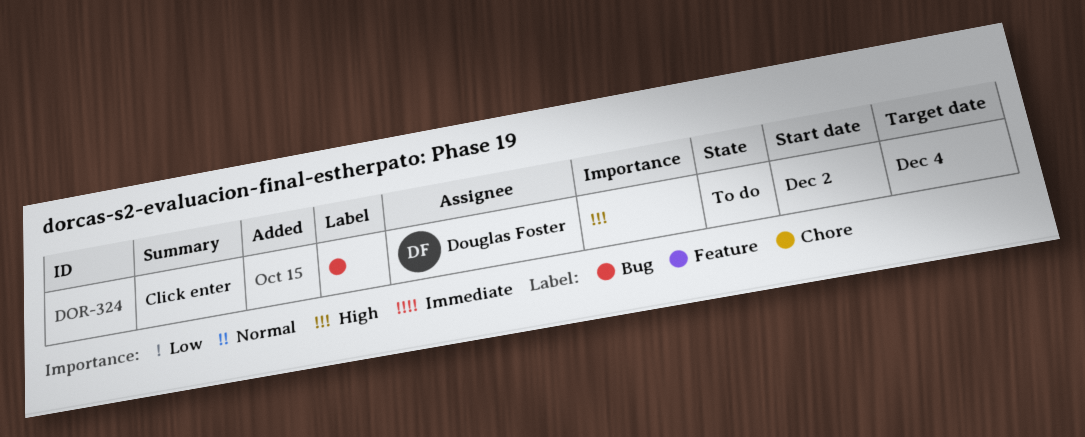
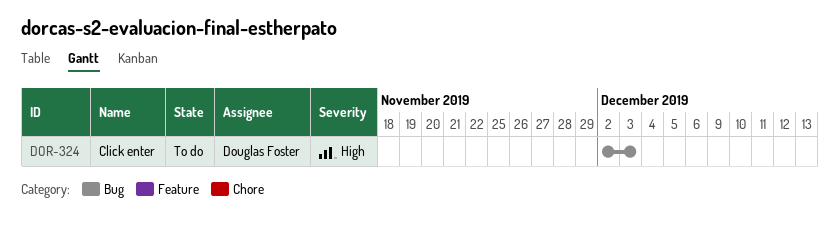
DOR-324, due: Dec 4 -> Dec 3

